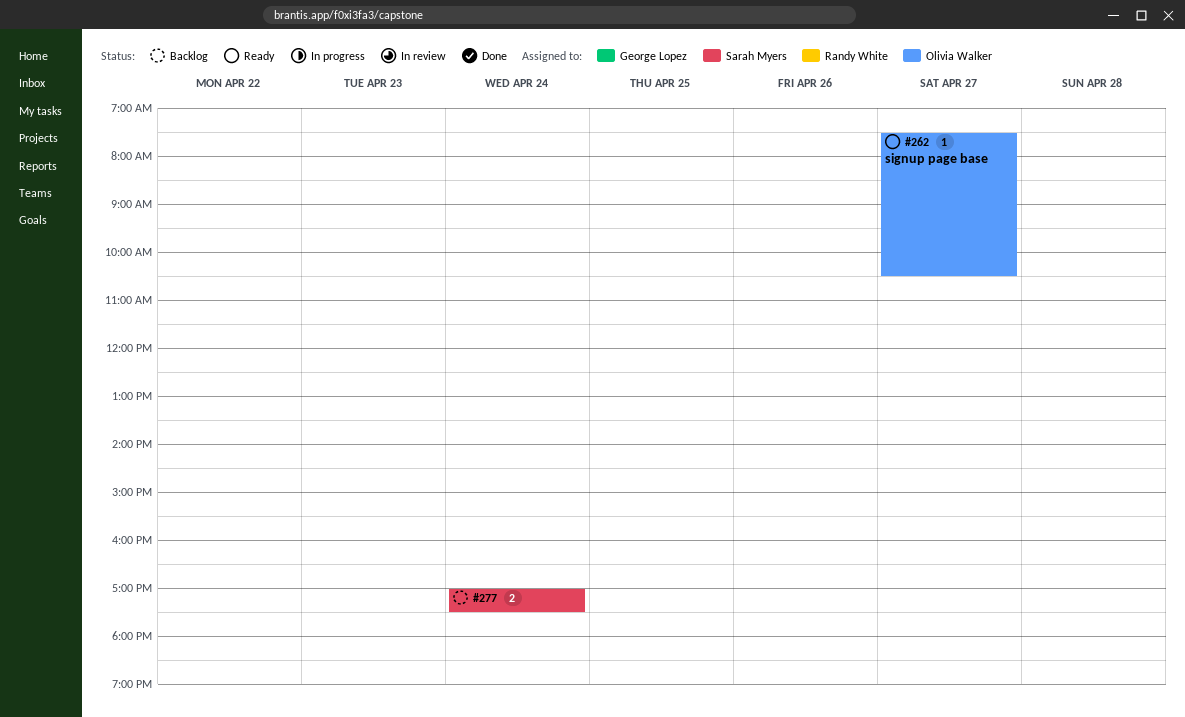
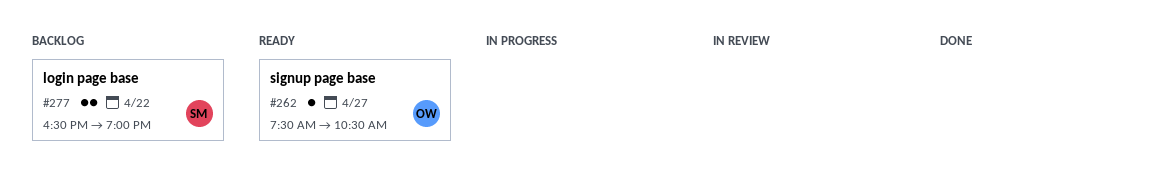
#277, day: Apr 24 -> Apr 22
#277, begins: 17:00 -> 16:30
#277, ends: 17:30 -> 19:00

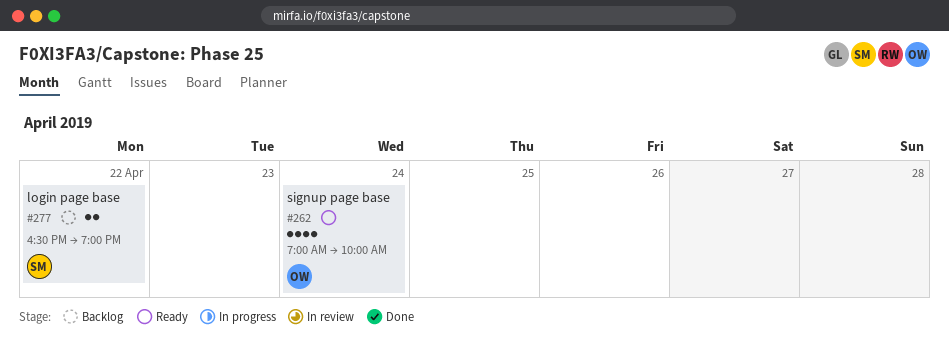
#262, estimate: 1 -> 4
#262, day: Apr 27 -> Apr 24
#262, begins: 07:30 -> 07:00
#262, ends: 10:30 -> 10:00

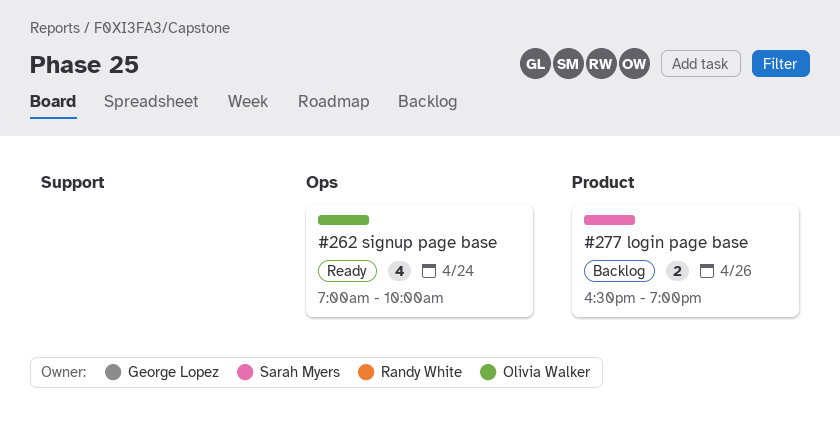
#277, day: Apr 22 -> Apr 26

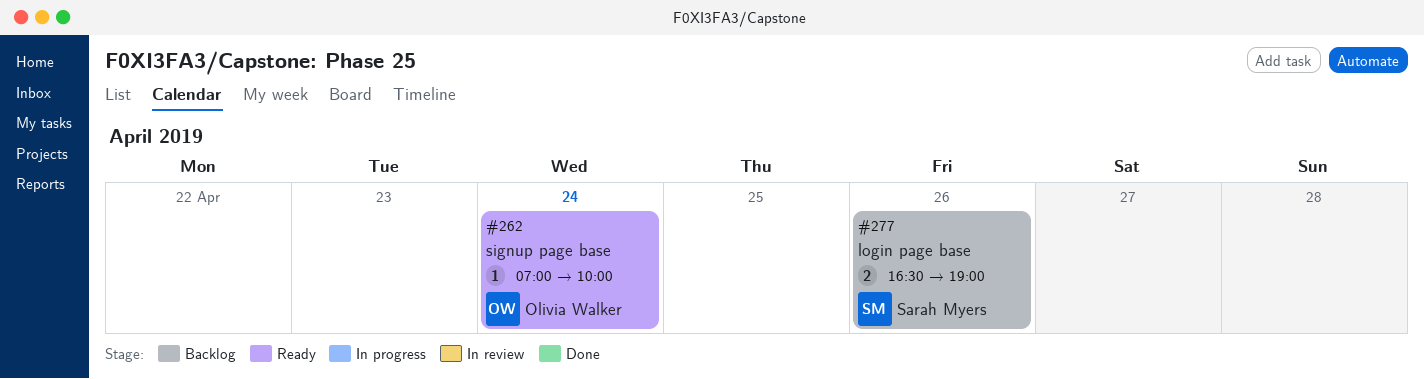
#262, estimate: 4 -> 1

